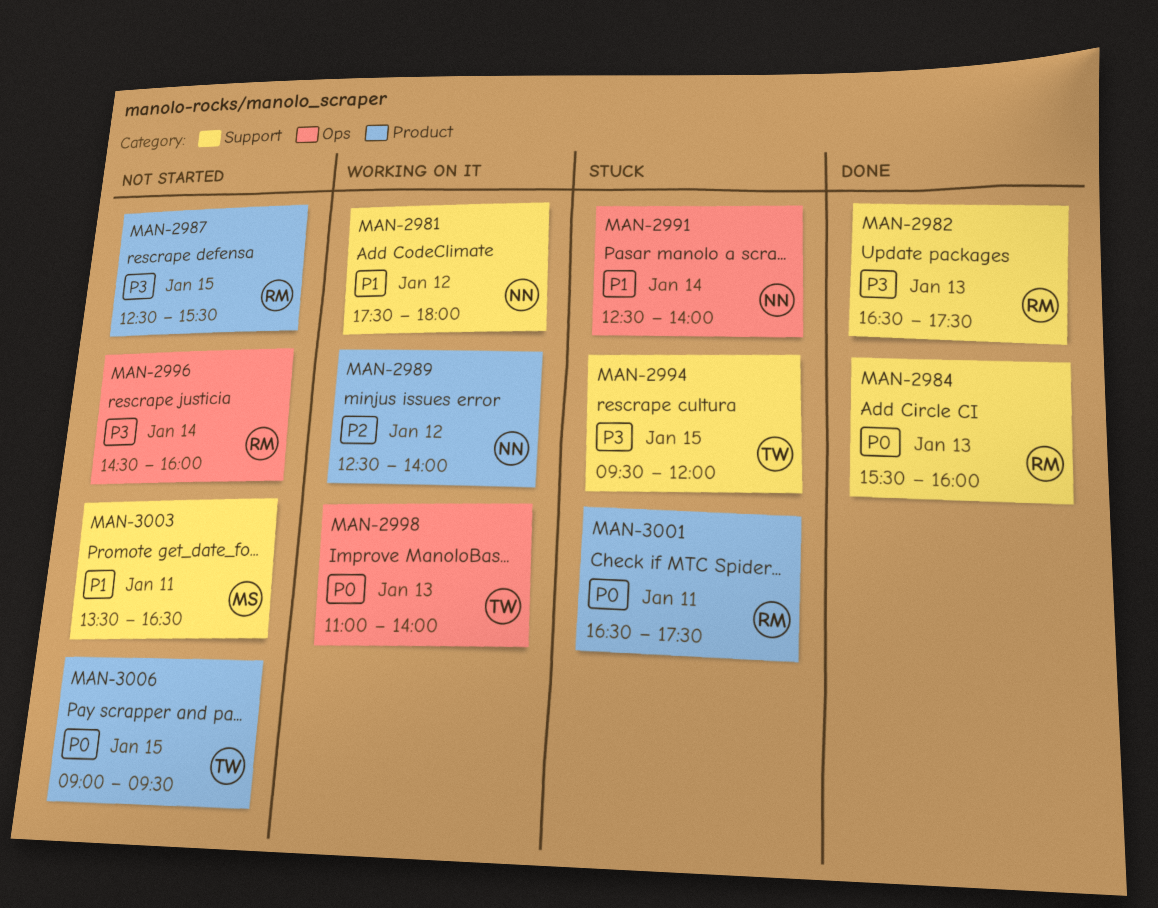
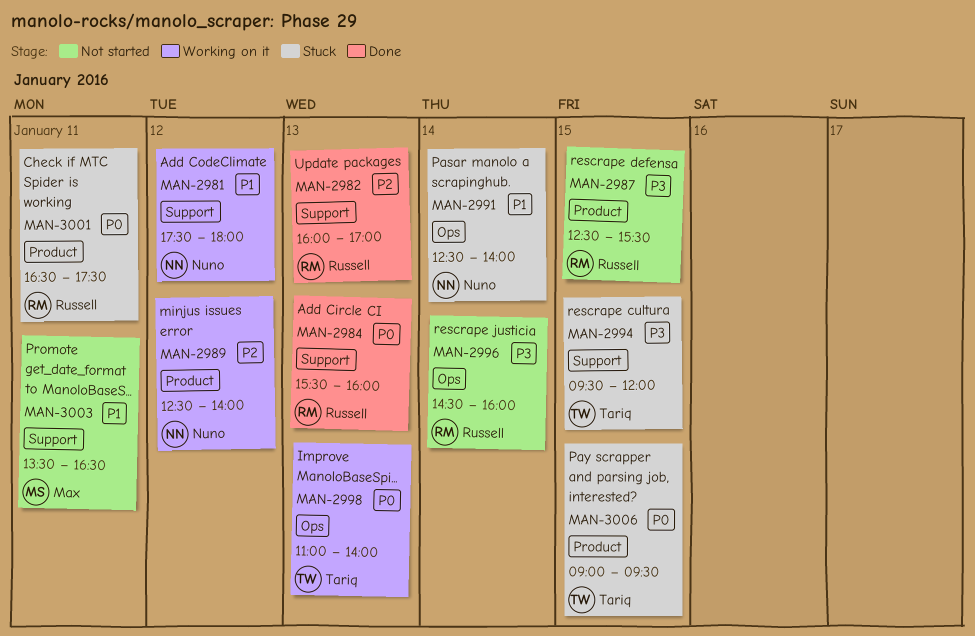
MAN-2982, priority: P3 -> P2
MAN-2982, begins: 16:30 -> 16:00
MAN-2982, ends: 17:30 -> 17:00
MAN-3006, status: Not started -> Stuck

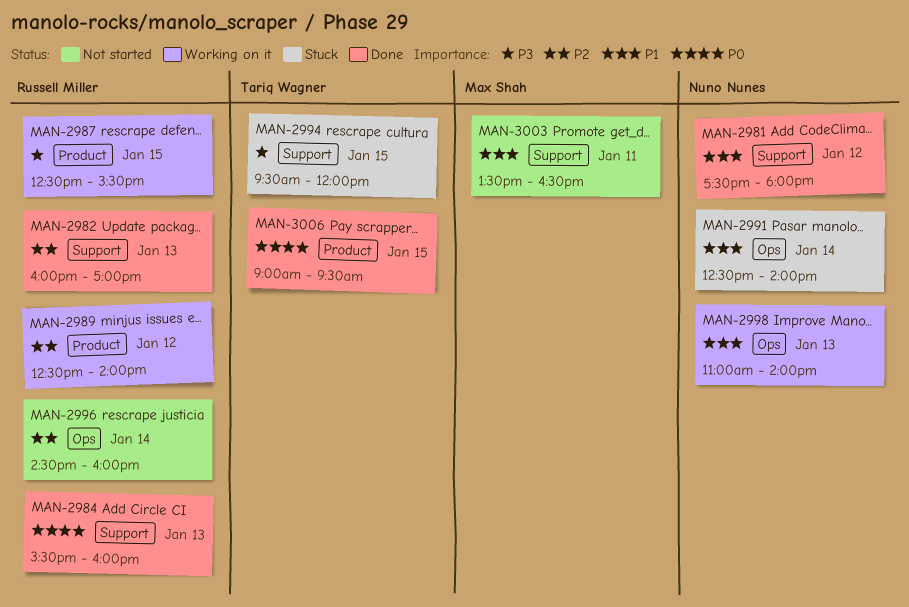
MAN-2981, status: Working on it -> Done
MAN-2987, status: Not started -> Working on it
MAN-2989, owner: Nuno Nunes -> Russell Miller
MAN-2996, priority: P3 -> P2
MAN-2998, owner: Tariq Wagner -> Nuno Nunes
MAN-2998, priority: P0 -> P1
MAN-3001: present -> none
MAN-3006, status: Stuck -> Done

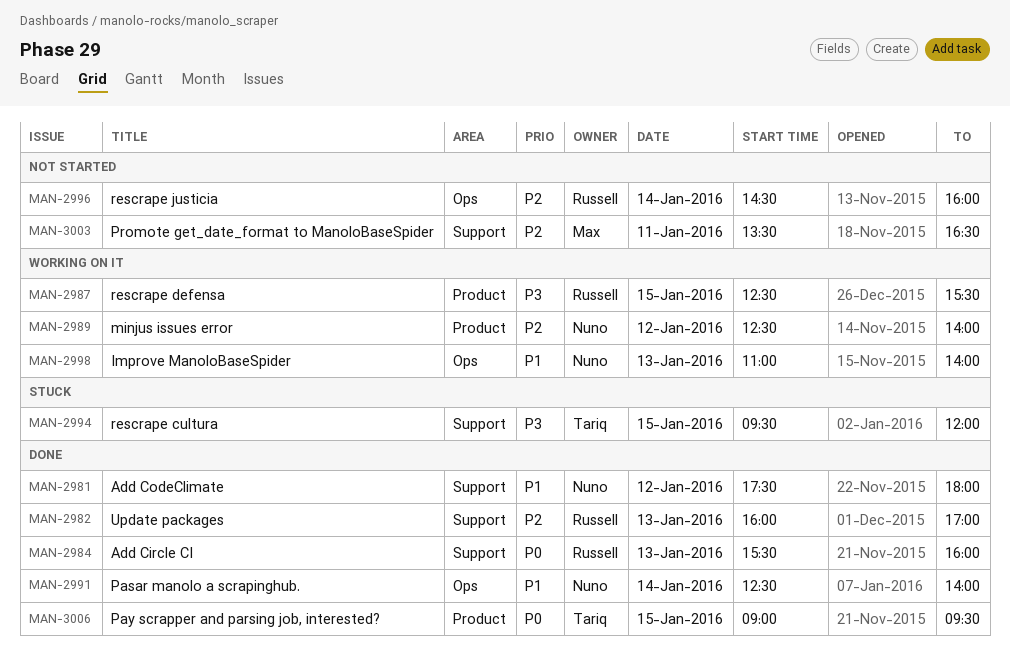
MAN-2989, owner: Russell Miller -> Nuno Nunes
MAN-2991, status: Stuck -> Done
MAN-3003, priority: P1 -> P2

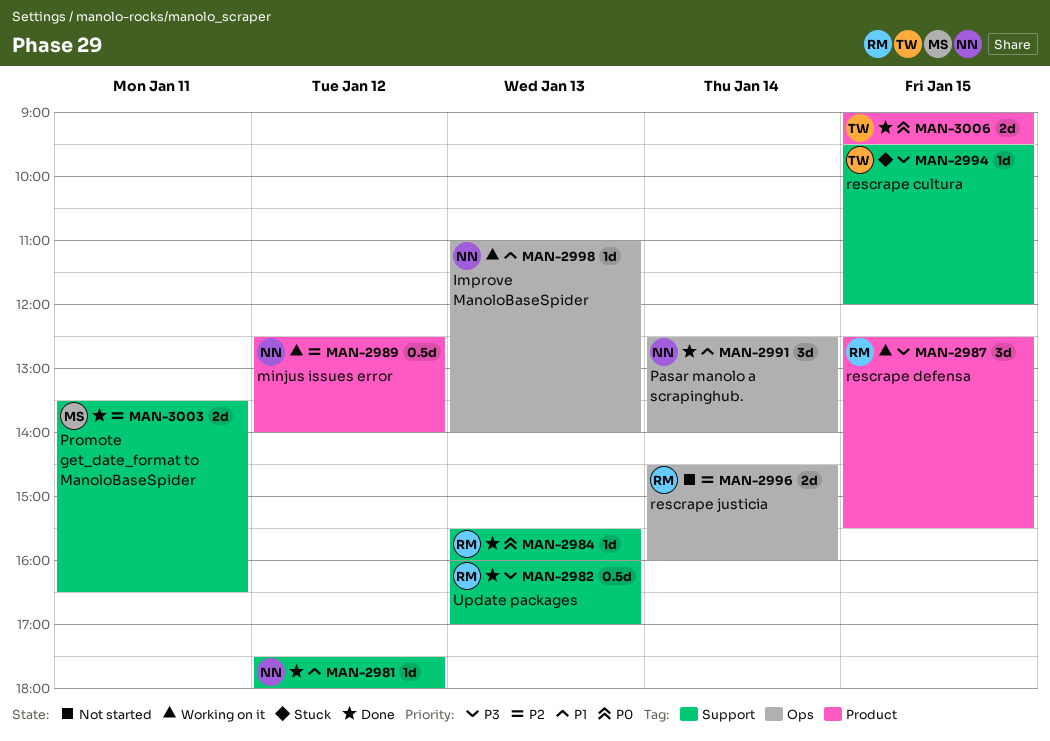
MAN-2982, priority: P2 -> P3
MAN-3003, status: Not started -> Done

